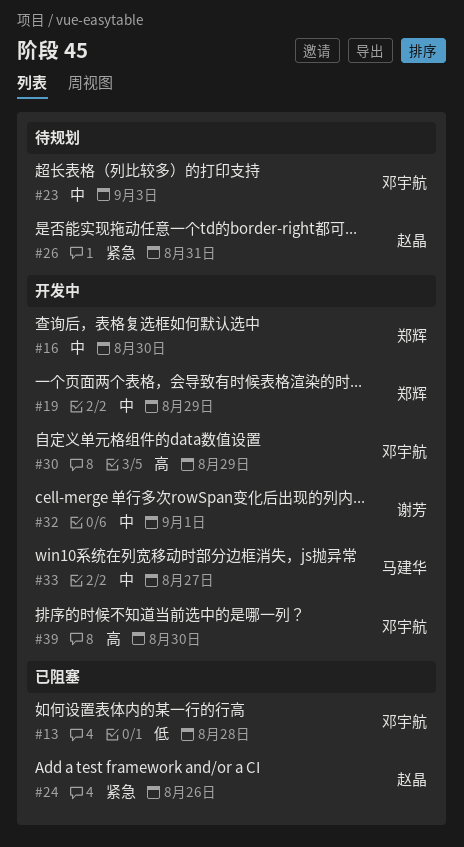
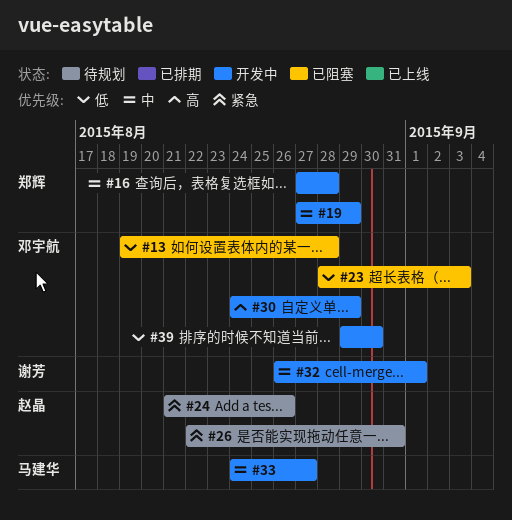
#16, due: Aug 30 -> Aug 28
#23, status: 待规划 -> 已阻塞
#23, priority: 中 -> 低
#24, status: 已阻塞 -> 待规划
#39, priority: 高 -> 低

